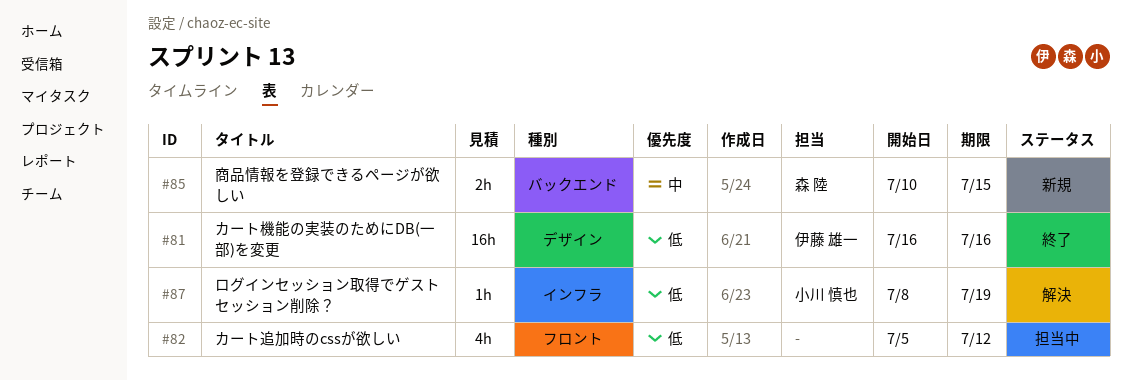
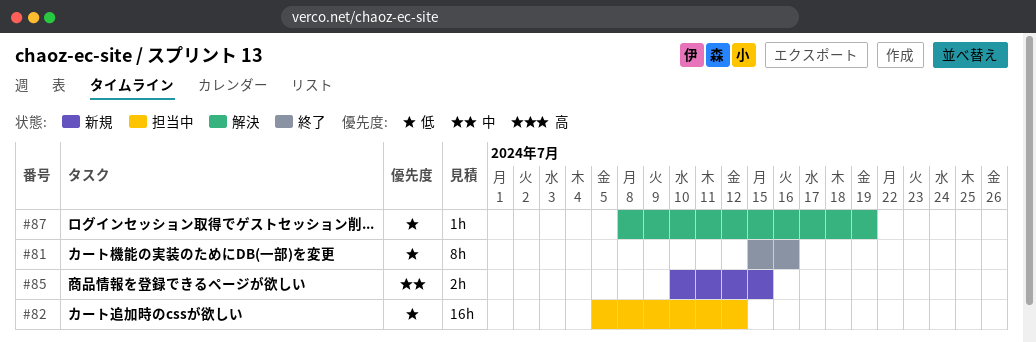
#81, estimate: 16h -> 8h
#81, start: Jul 16 -> Jul 15
#82, estimate: 4h -> 16h

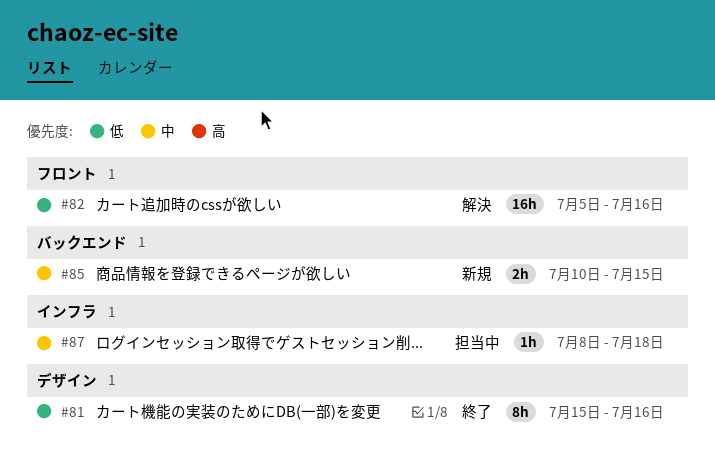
#82, status: 担当中 -> 解決
#82, due: Jul 12 -> Jul 16
#87, status: 解決 -> 担当中
#87, priority: 低 -> 中
#87, due: Jul 19 -> Jul 18

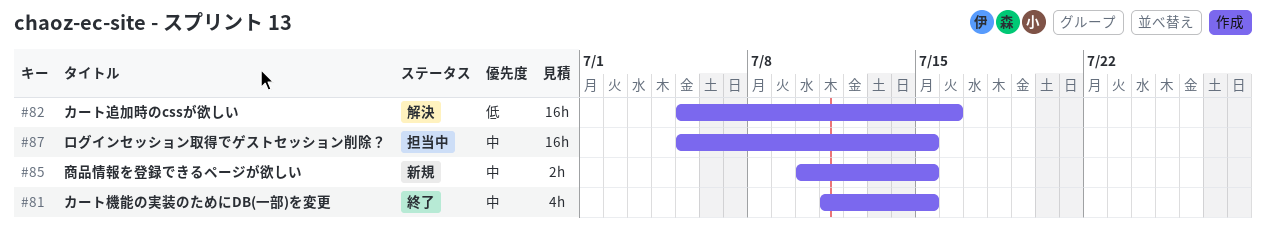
#81, priority: 低 -> 中
#81, estimate: 8h -> 4h
#81, start: Jul 15 -> Jul 11
#81, due: Jul 16 -> Jul 15
#87, estimate: 1h -> 16h
#87, start: Jul 8 -> Jul 5
#87, due: Jul 18 -> Jul 15

